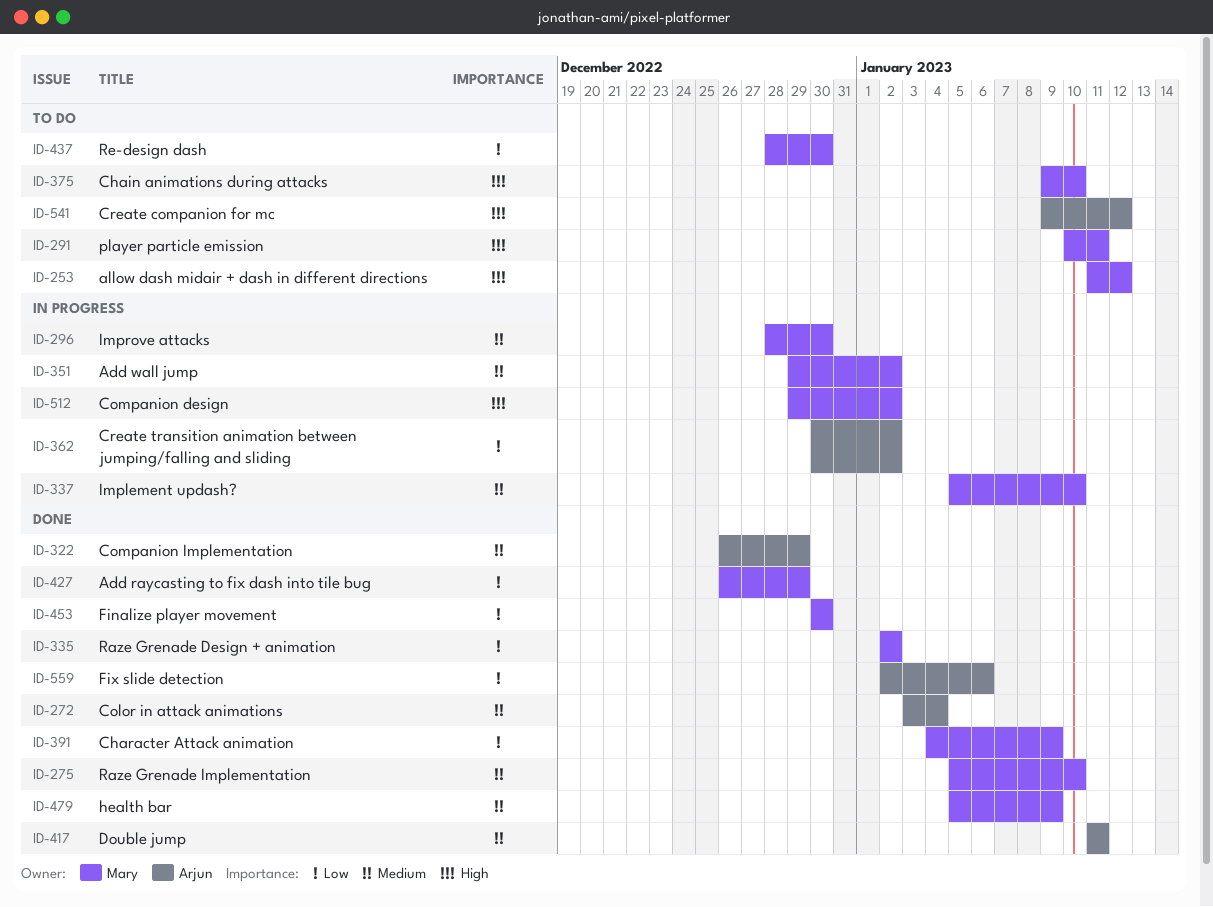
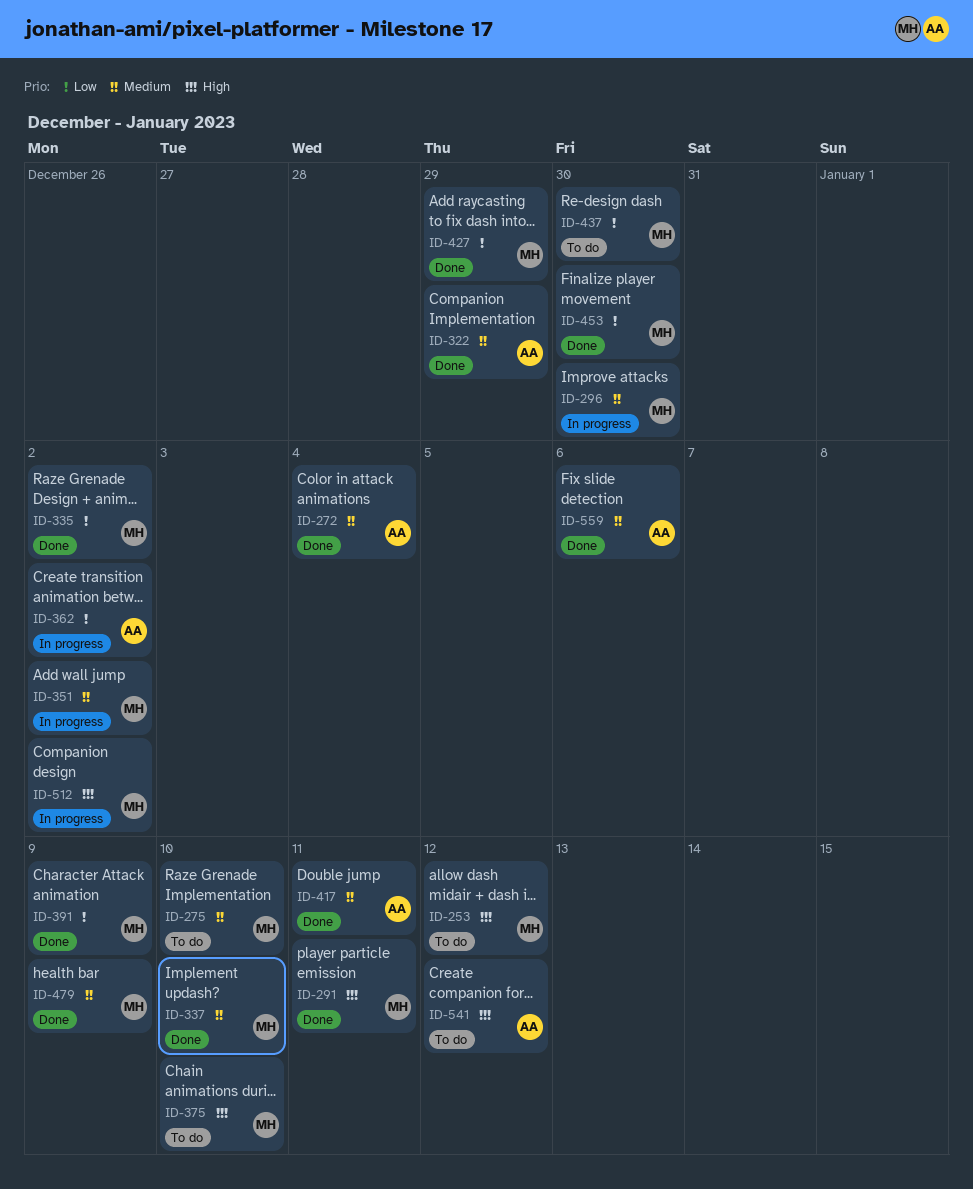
ID-275, status: Done -> To do
ID-291, status: To do -> Done
ID-337, status: In progress -> Done
ID-559, priority: Low -> Medium

